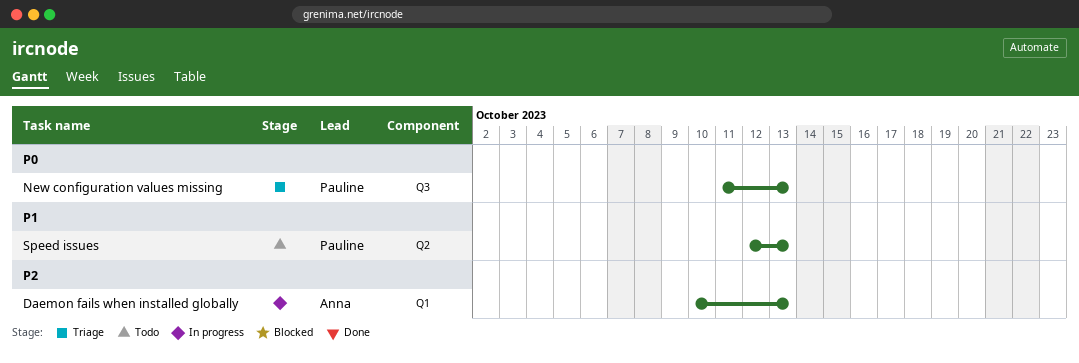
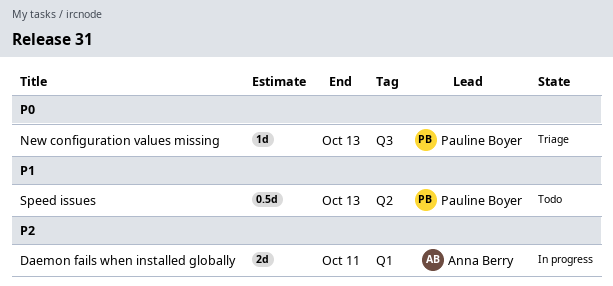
Daemon fails when installed globally, due: Oct 13 -> Oct 11

